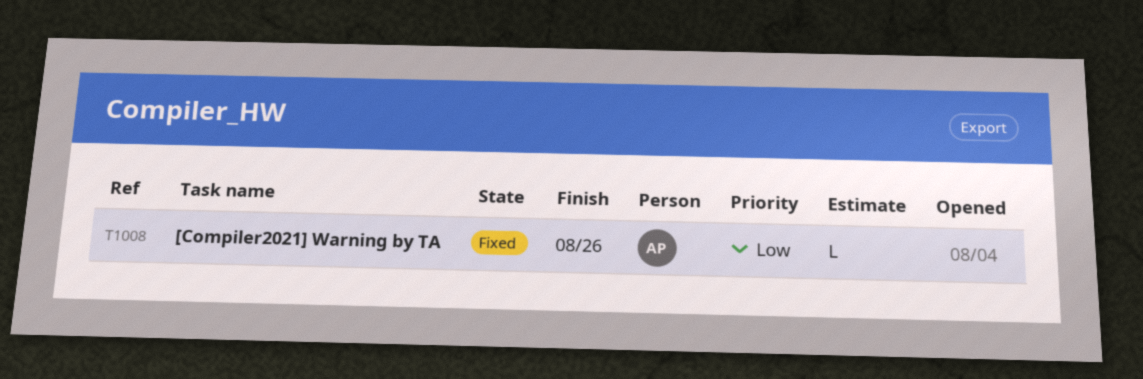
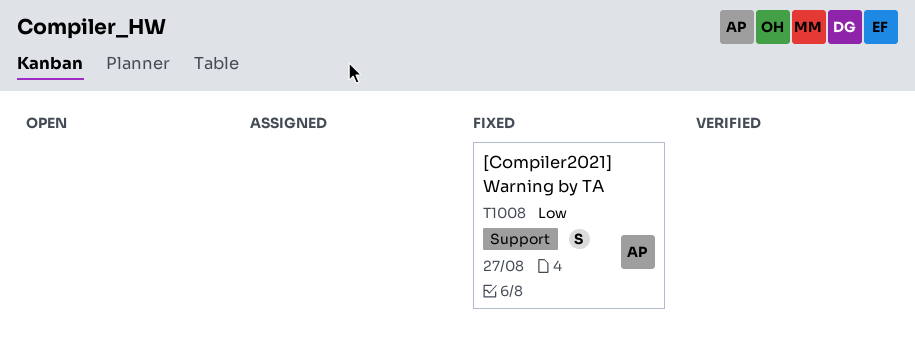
T1008, estimate: L -> S
T1008, due: Aug 26 -> Aug 27

